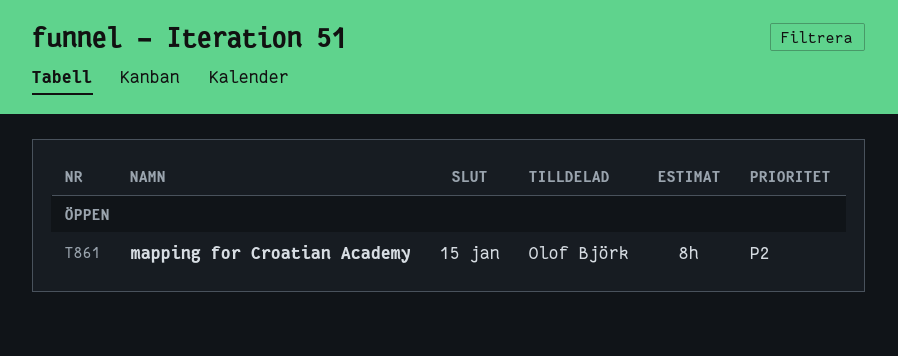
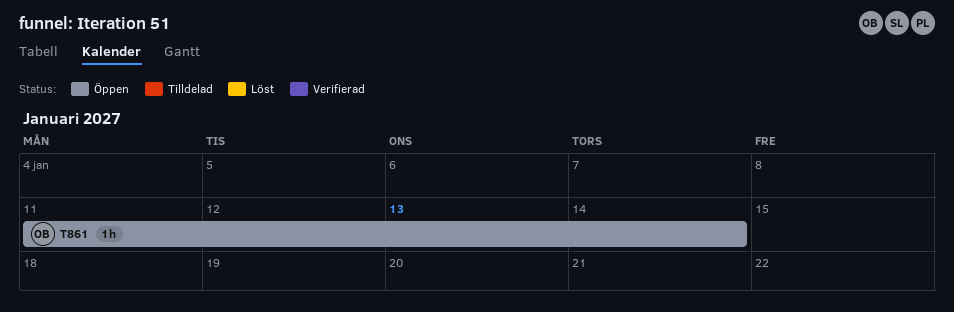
T861, estimate: 8h -> 1h
T861, due: Jan 15 -> Jan 14

